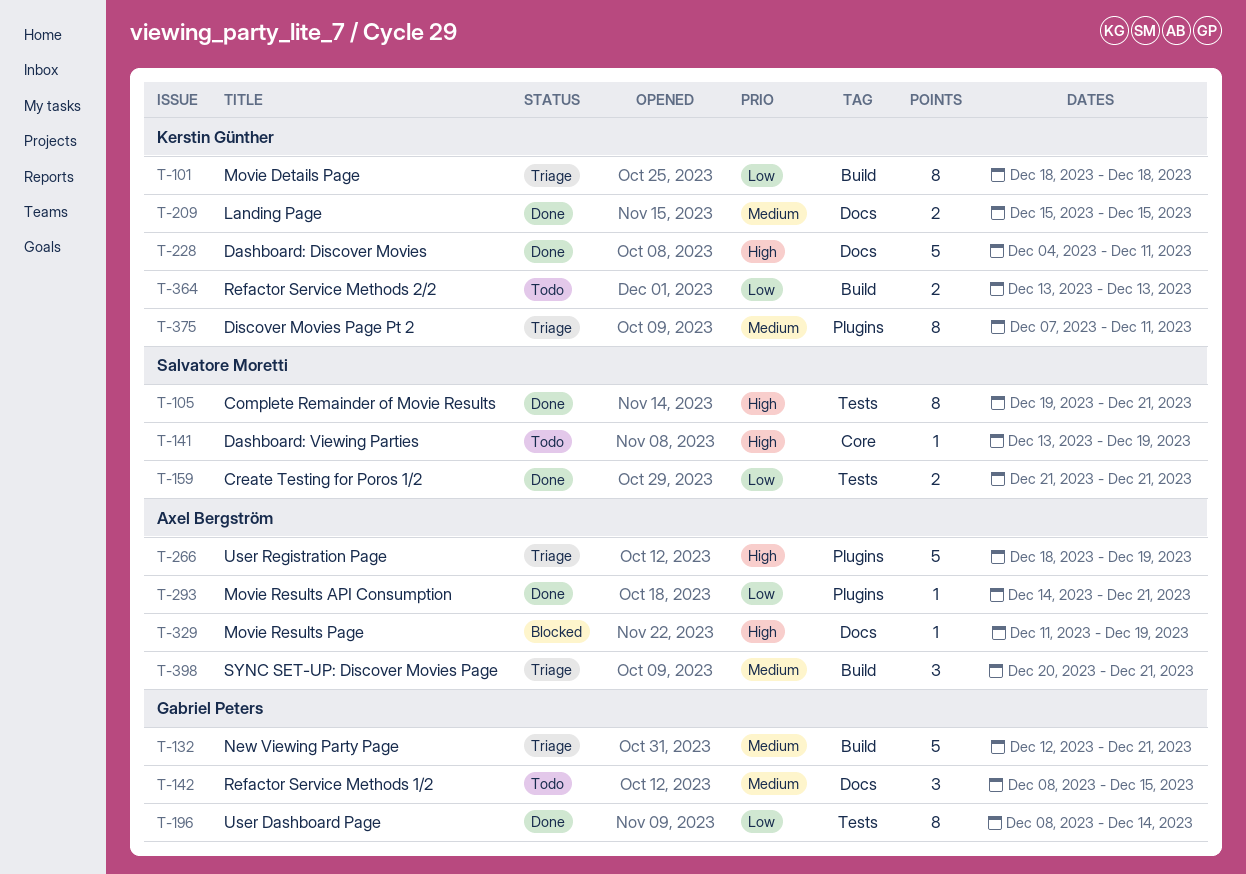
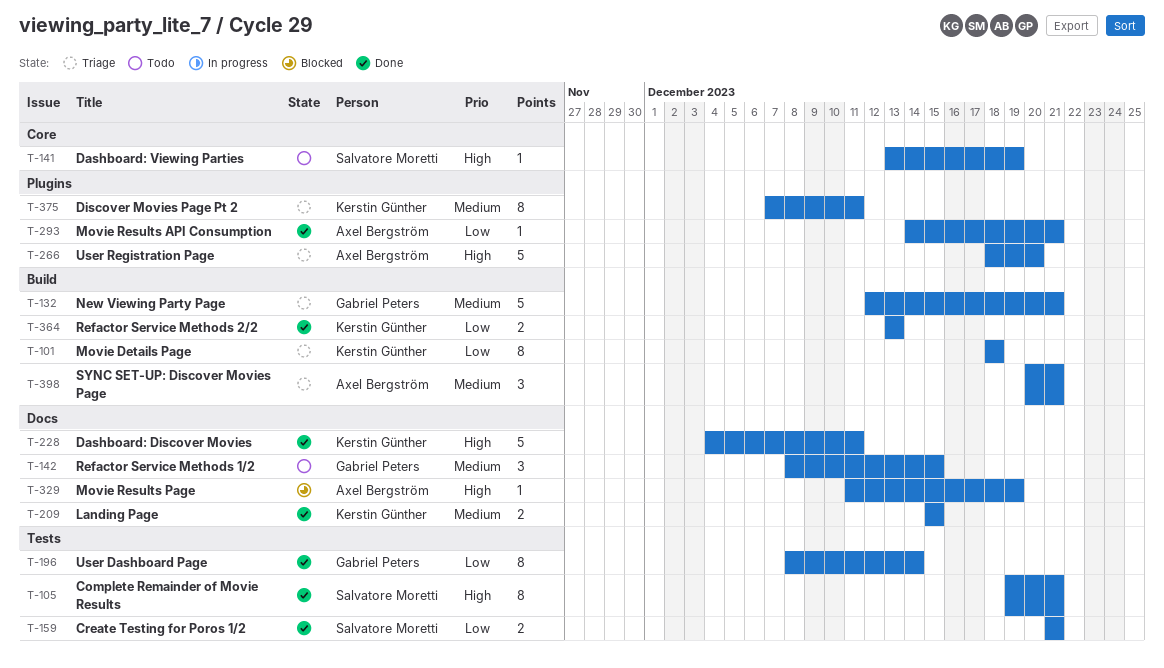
T-266, due: Dec 19 -> Dec 20
T-364, status: Todo -> Done

